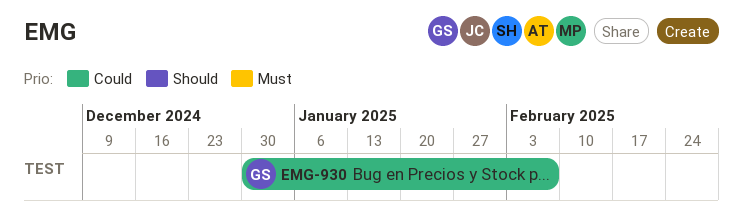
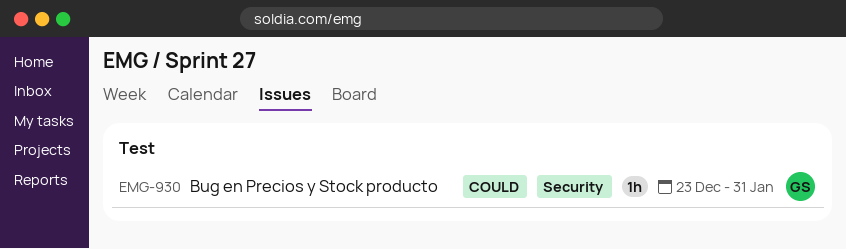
EMG-930, start: Dec 30 -> Dec 23
EMG-930, due: Feb 7 -> Jan 31

